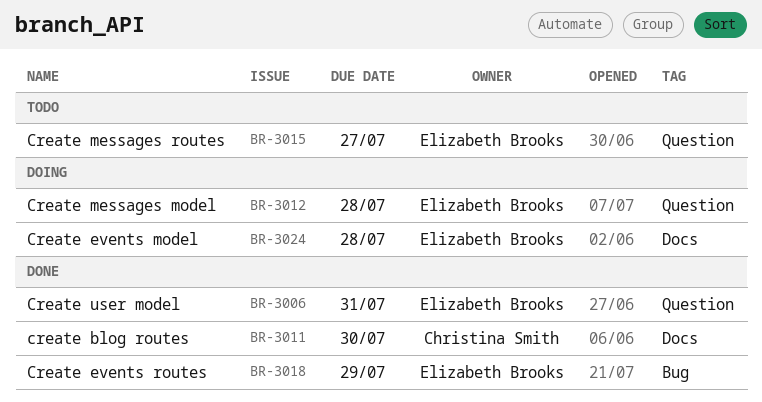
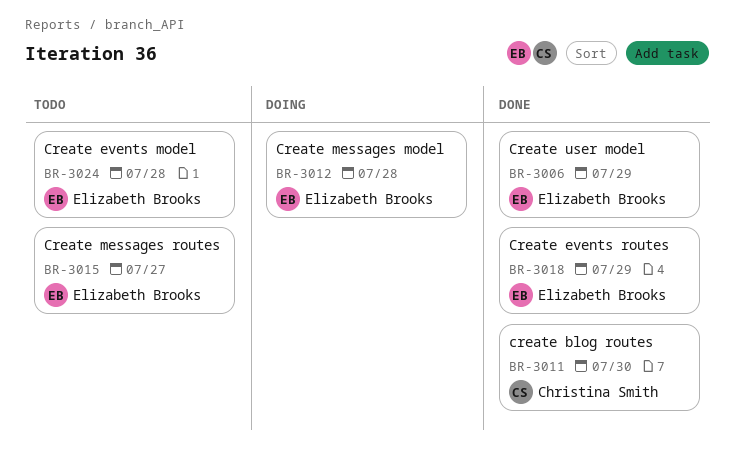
BR-3006, due: Jul 31 -> Jul 29
BR-3024, status: Doing -> Todo

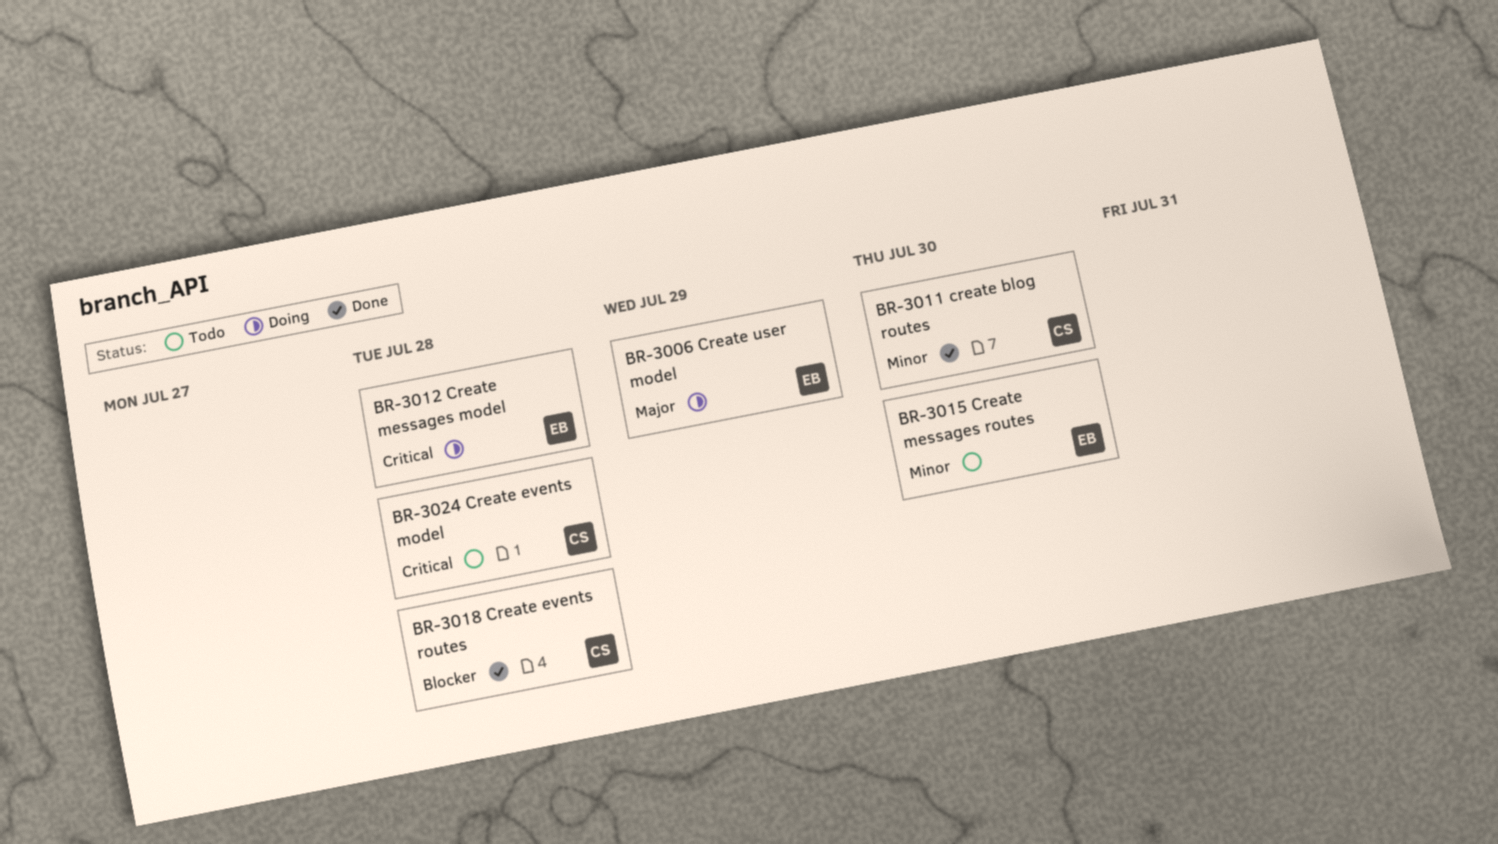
BR-3006, status: Done -> Doing
BR-3015, due: Jul 27 -> Jul 30
BR-3018, owner: Elizabeth Brooks -> Christina Smith
BR-3018, due: Jul 29 -> Jul 28
BR-3024, owner: Elizabeth Brooks -> Christina Smith

